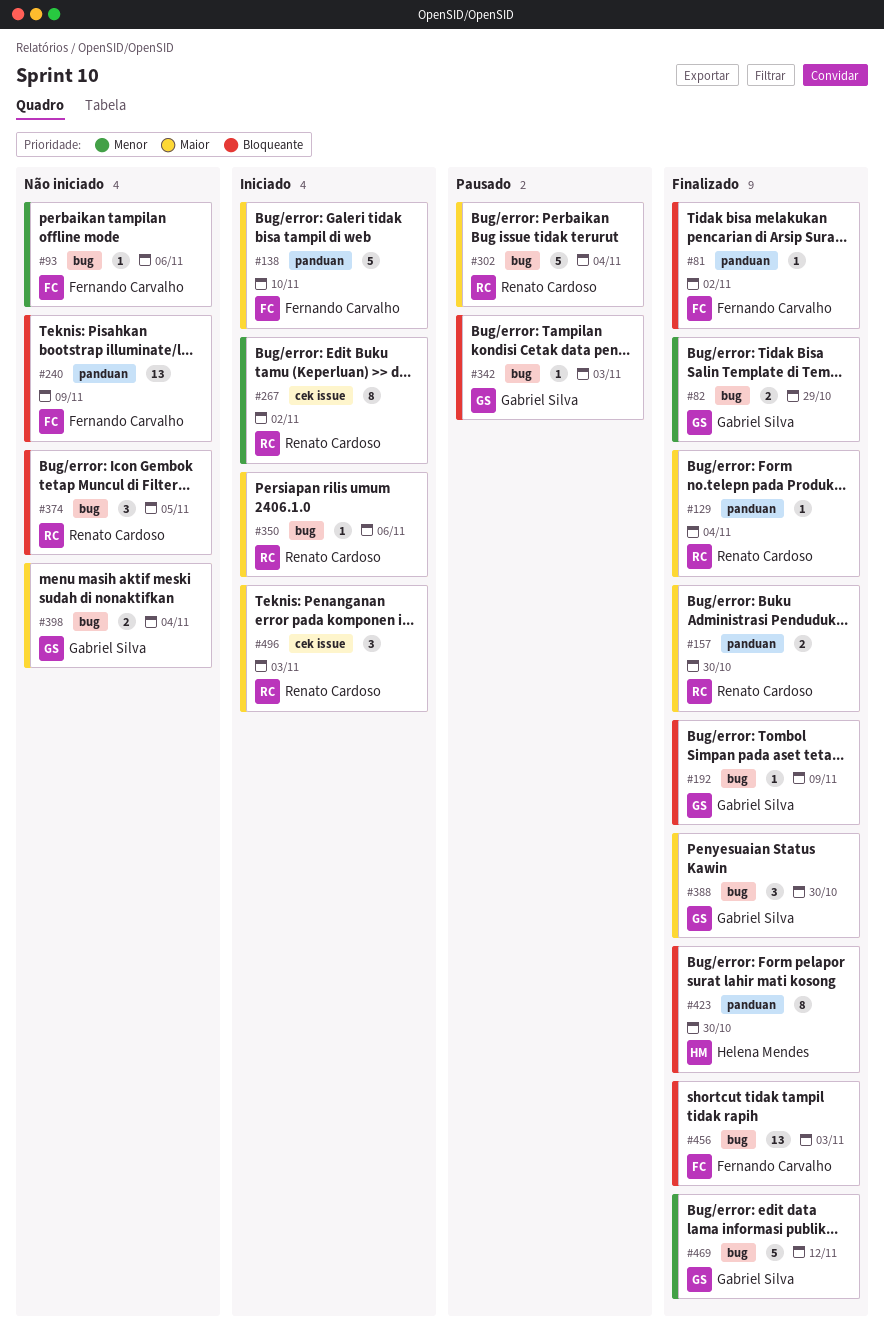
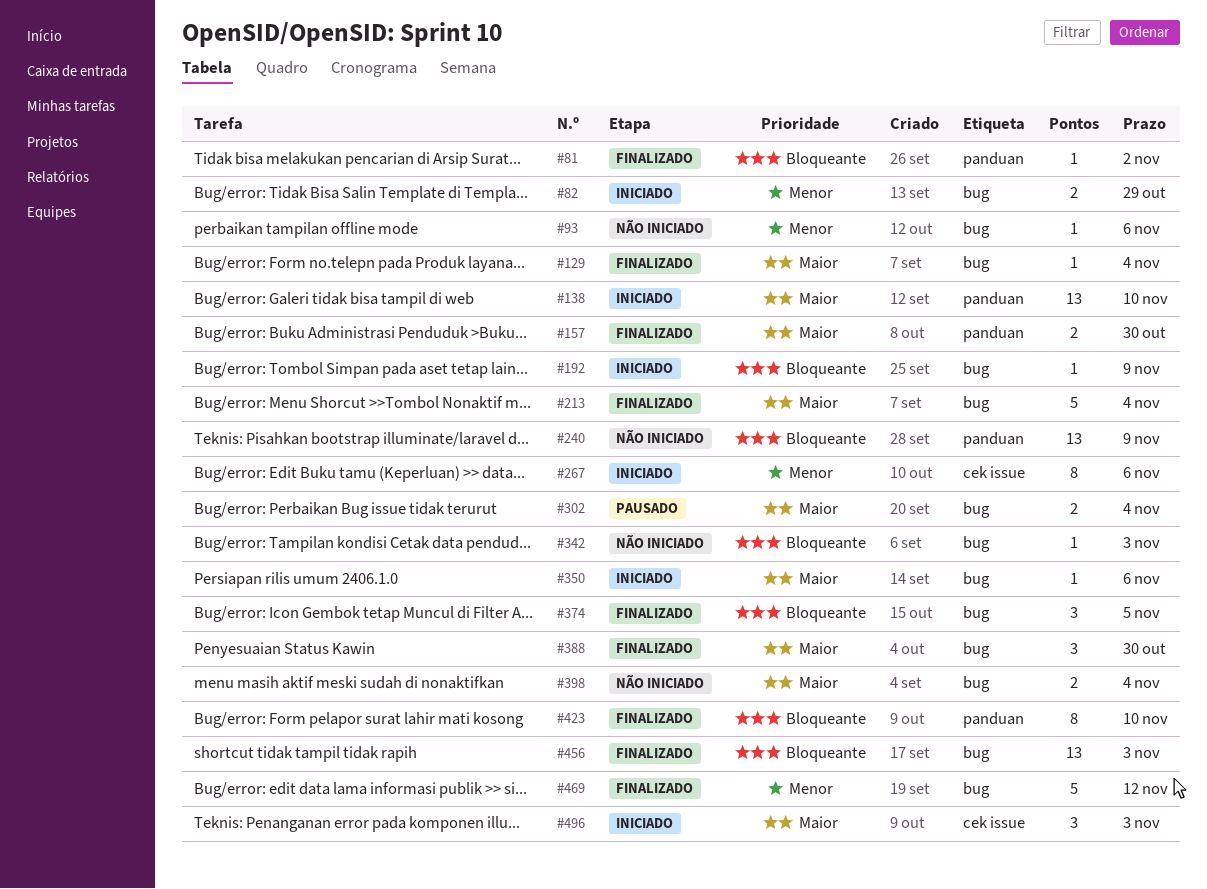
#82, status: Finalizado -> Iniciado
#129, label: panduan -> bug
#138, estimate: 5 -> 13
#192, status: Finalizado -> Iniciado
#213: none -> present
#267, due: Nov 2 -> Nov 6
#302, estimate: 5 -> 2
#342, status: Pausado -> Não iniciado
#374, status: Não iniciado -> Finalizado
#423, due: Oct 30 -> Nov 10

